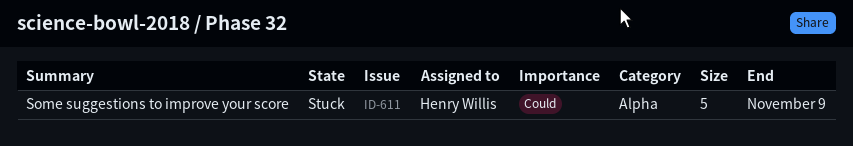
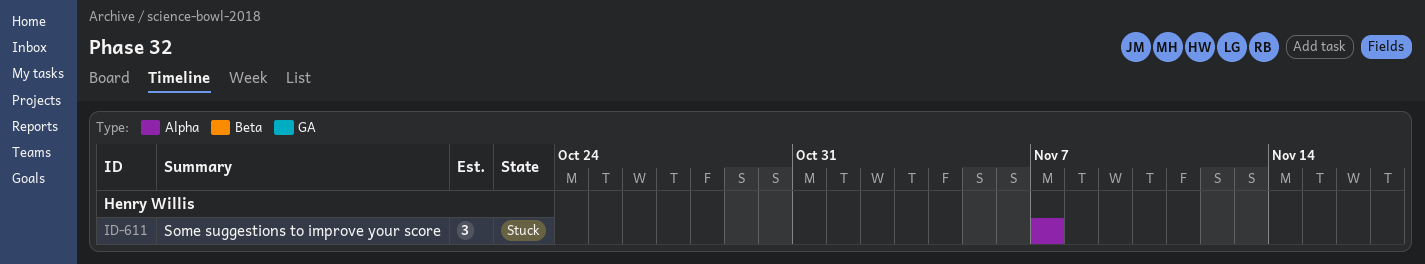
ID-611, estimate: 5 -> 3
ID-611, due: Nov 9 -> Nov 7

